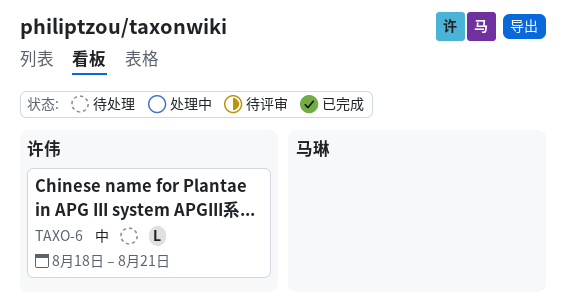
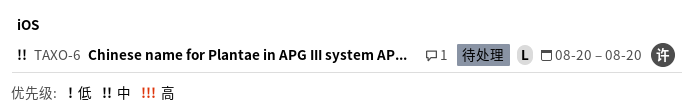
TAXO-6, start: Aug 18 -> Aug 20
TAXO-6, due: Aug 21 -> Aug 20

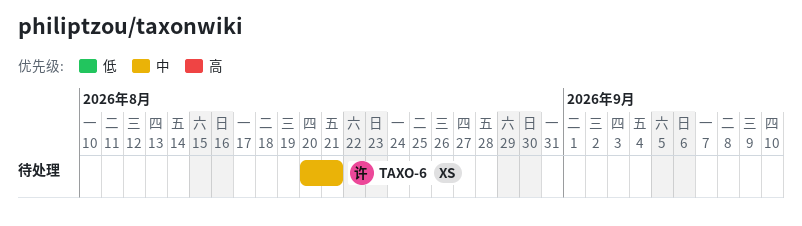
TAXO-6, estimate: L -> XS
TAXO-6, due: Aug 20 -> Aug 21

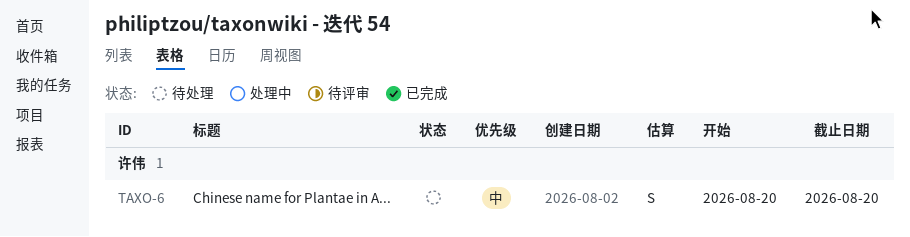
TAXO-6, estimate: XS -> S
TAXO-6, due: Aug 21 -> Aug 20

